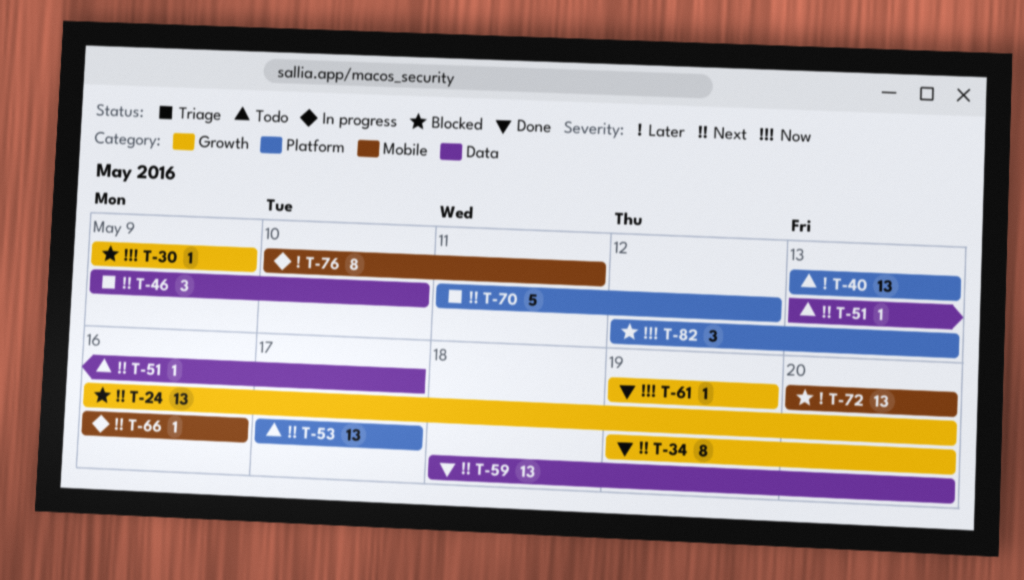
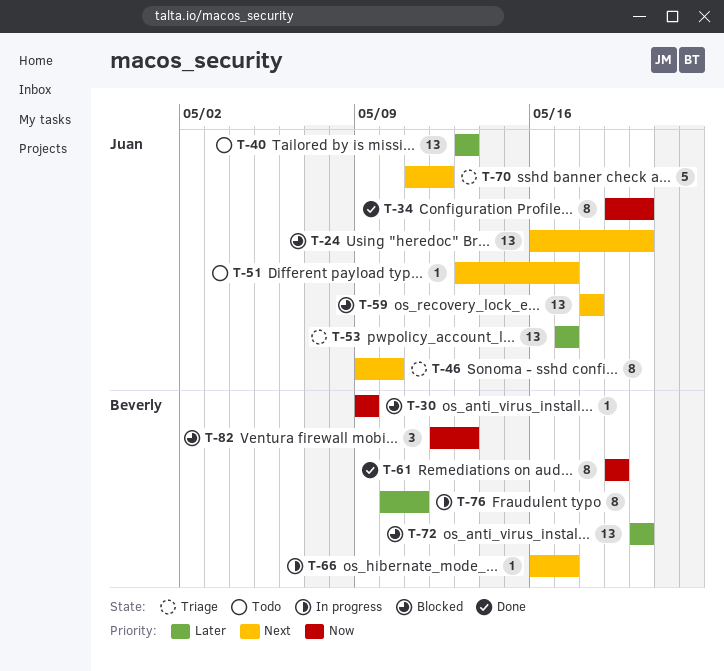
T-34, priority: Next -> Now
T-46, estimate: 3 -> 8
T-53, status: Todo -> Triage
T-53, priority: Next -> Later
T-59, status: Done -> Blocked
T-59, due: May 20 -> May 18
T-61, estimate: 1 -> 8
T-66, due: May 16 -> May 17

